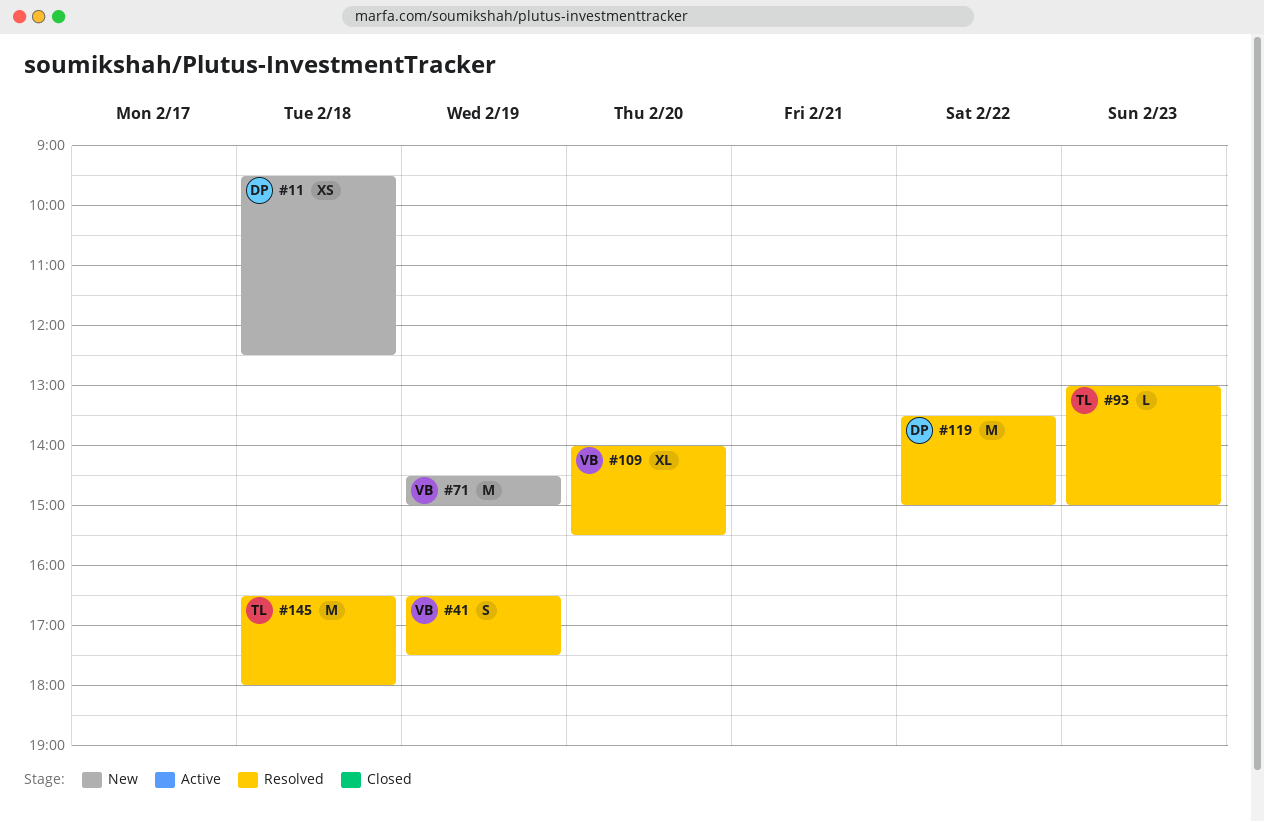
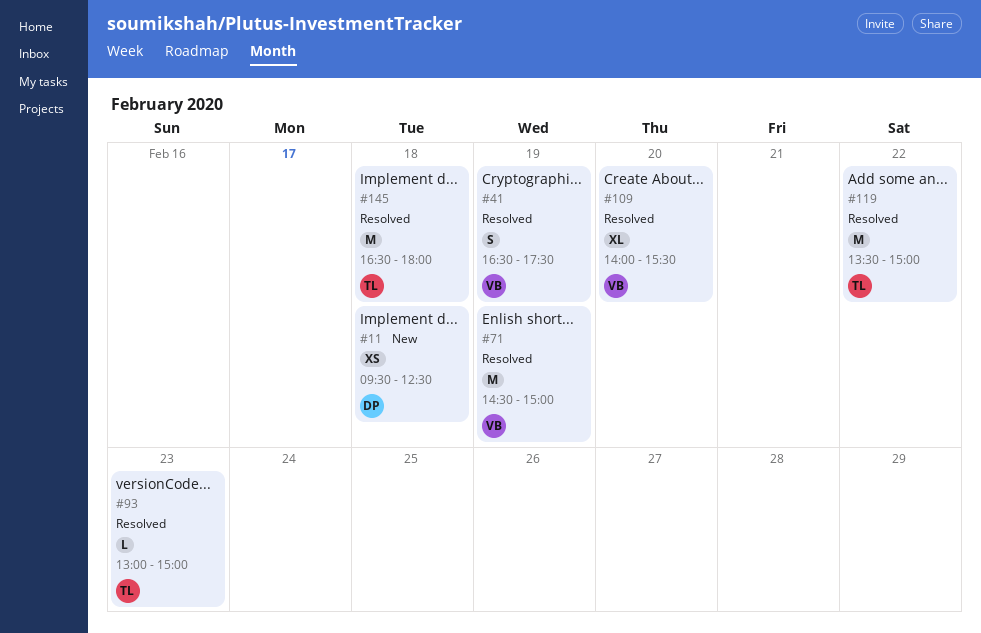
#71, status: New -> Resolved
#119, owner: DP -> TL

